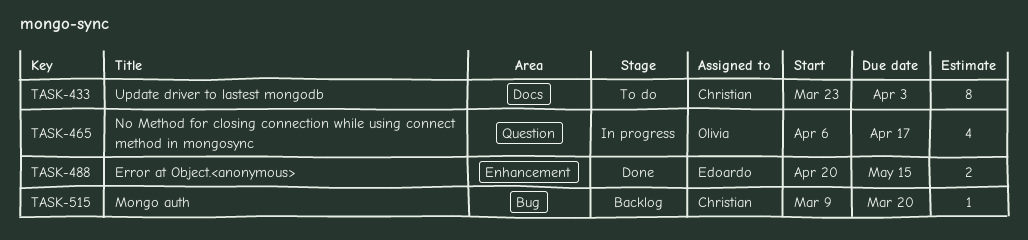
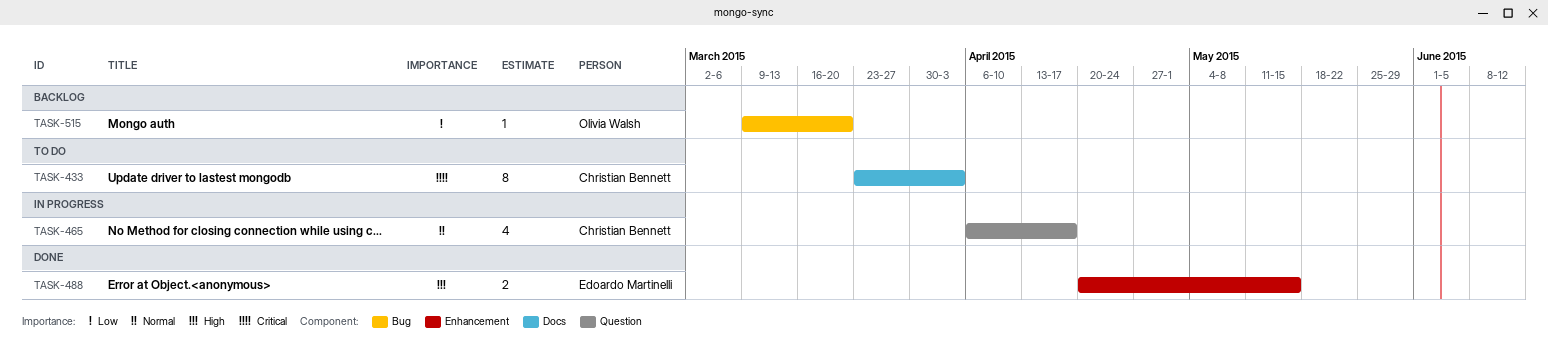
TASK-465, owner: Olivia Walsh -> Christian Bennett
TASK-515, owner: Christian Bennett -> Olivia Walsh

